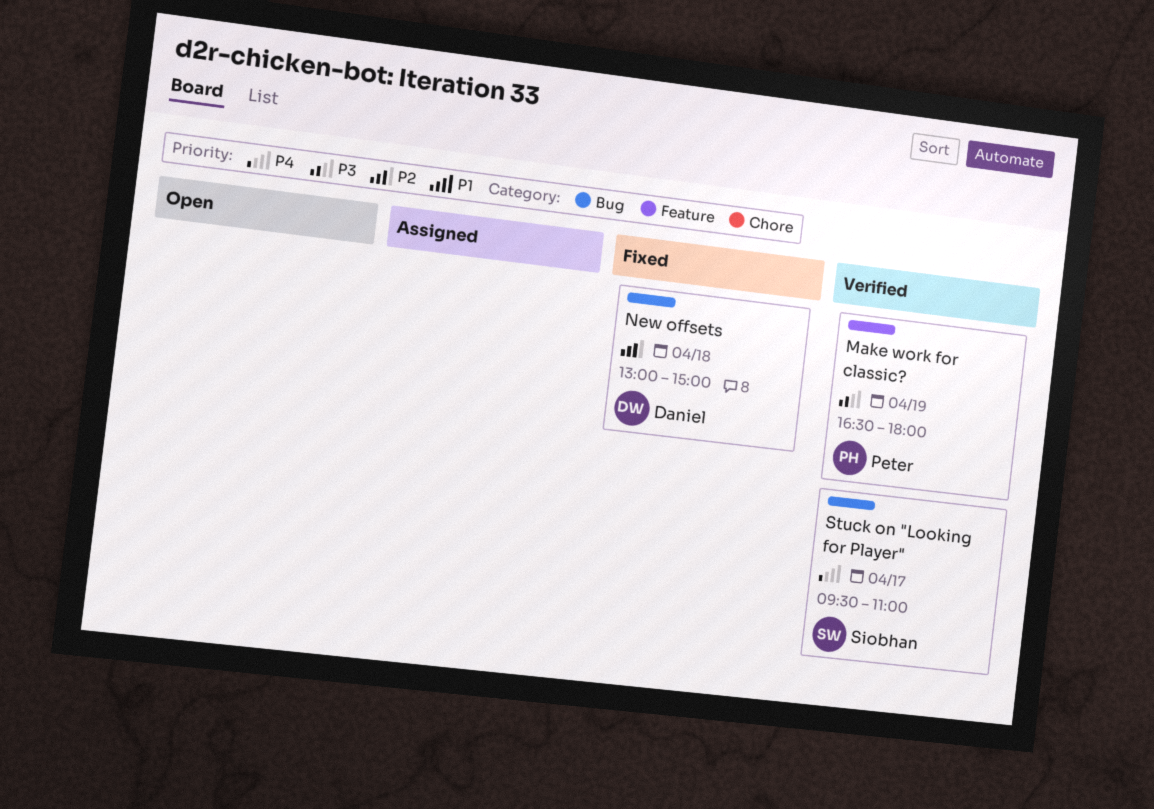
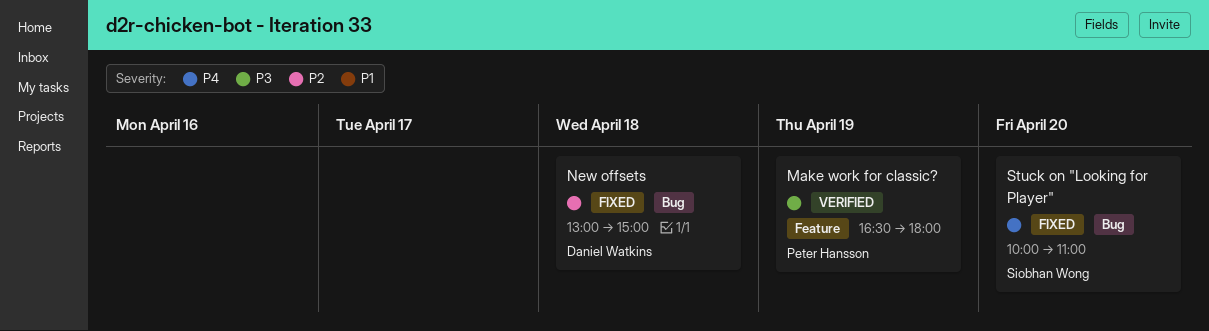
Stuck on "Looking for Player", status: Verified -> Fixed
Stuck on "Looking for Player", day: Apr 17 -> Apr 20
Stuck on "Looking for Player", begins: 09:30 -> 10:00

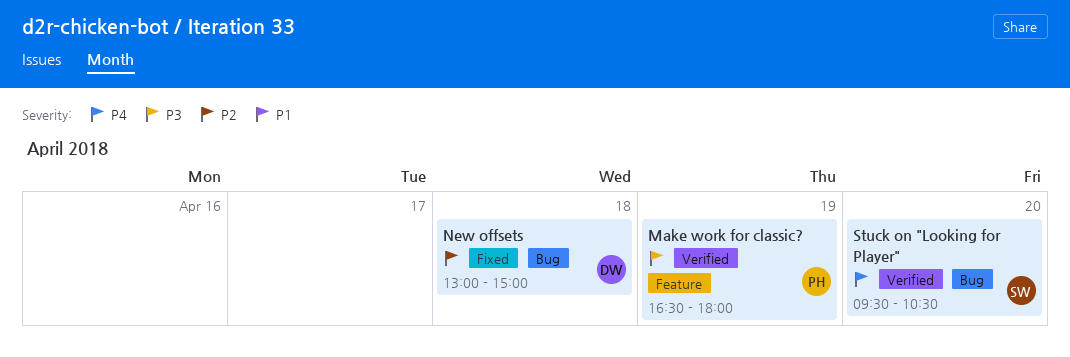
Stuck on "Looking for Player", status: Fixed -> Verified
Stuck on "Looking for Player", begins: 10:00 -> 09:30
Stuck on "Looking for Player", ends: 11:00 -> 10:30

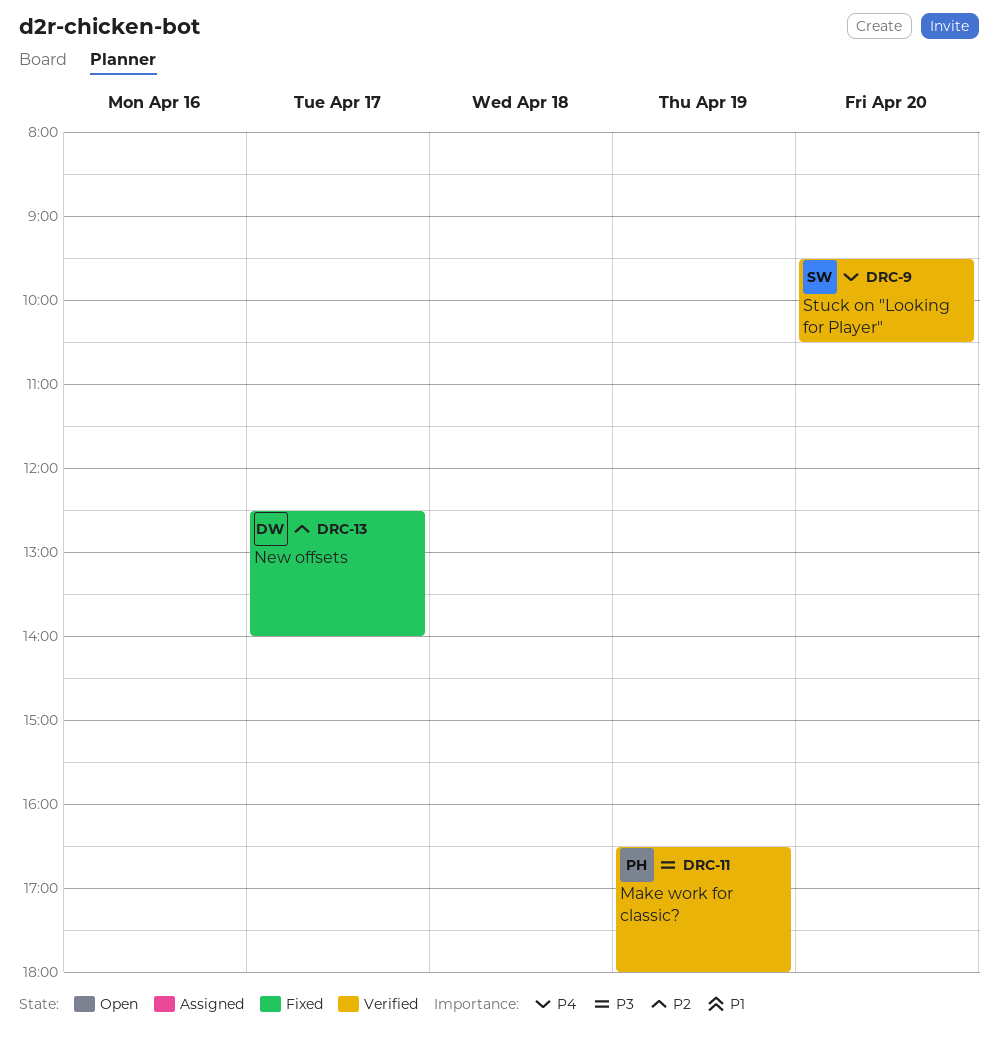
New offsets, day: Apr 18 -> Apr 17
New offsets, begins: 13:00 -> 12:30
New offsets, ends: 15:00 -> 14:00

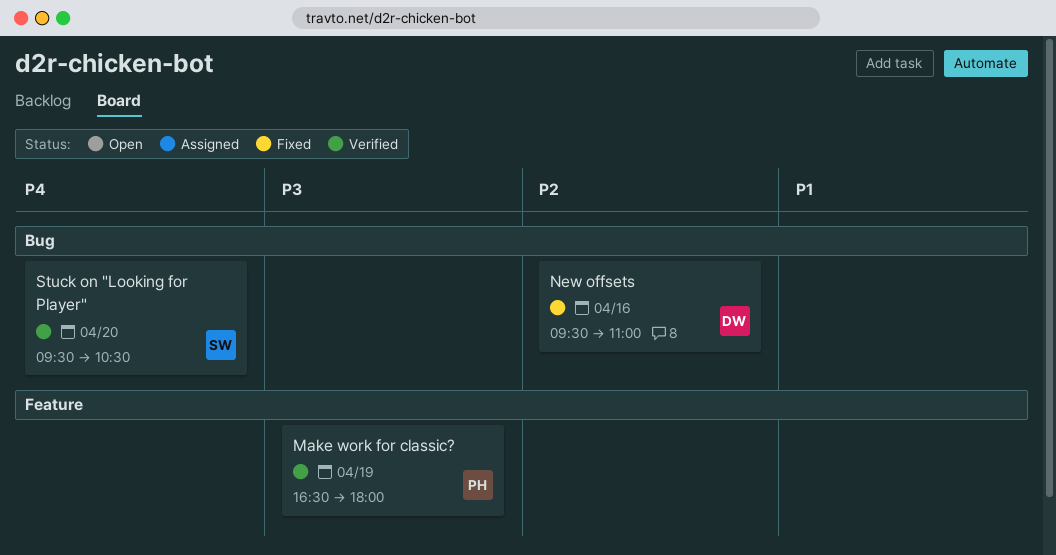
New offsets, day: Apr 17 -> Apr 16
New offsets, begins: 12:30 -> 09:30
New offsets, ends: 14:00 -> 11:00

